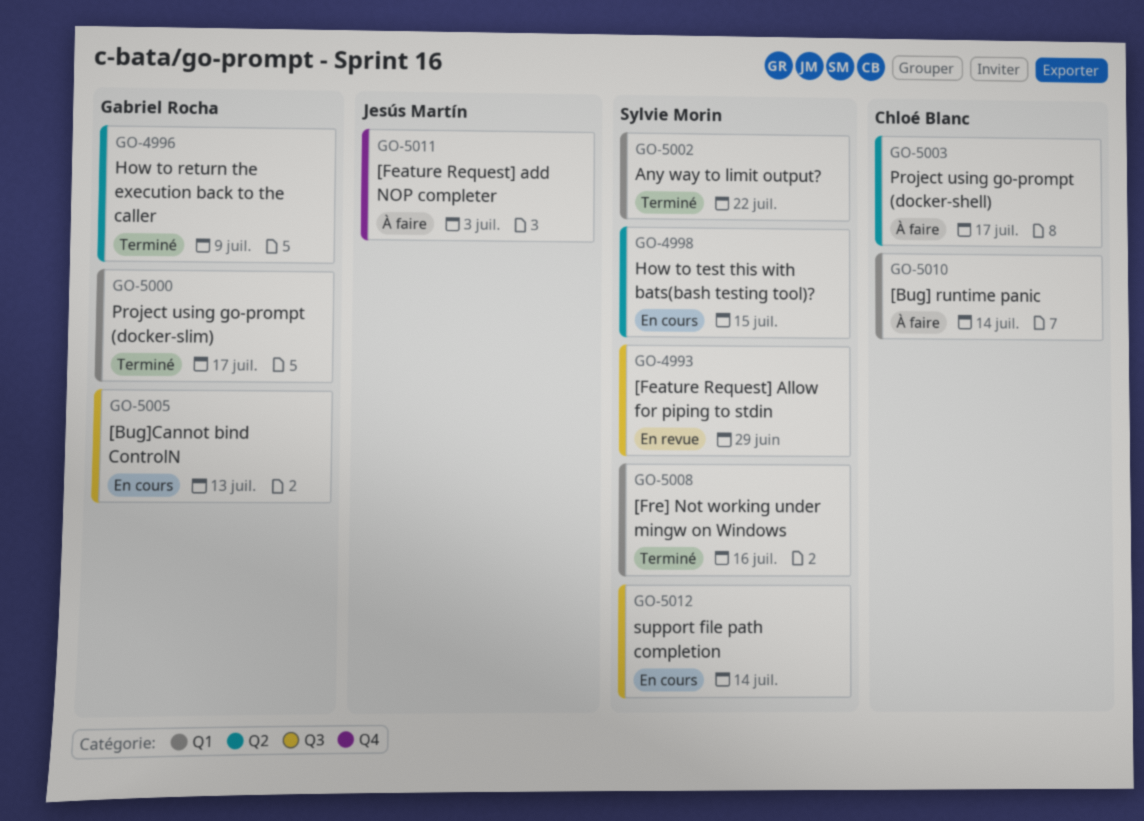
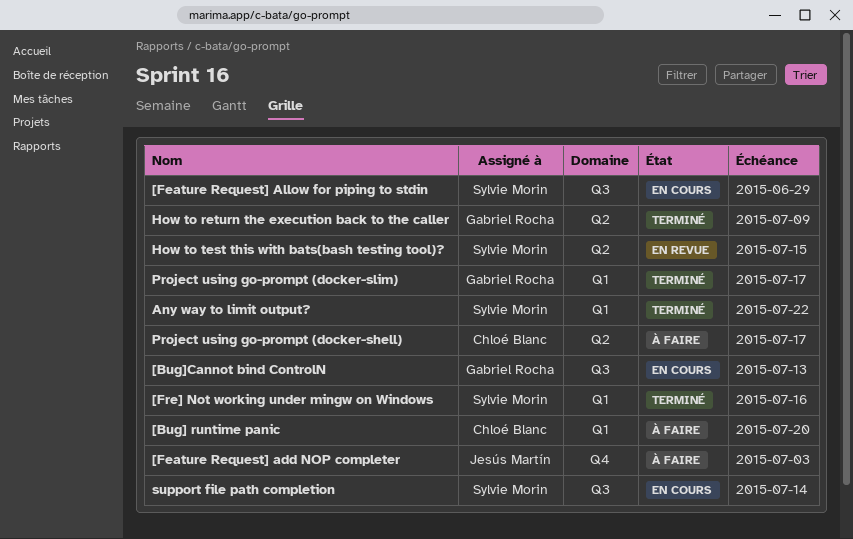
[Bug] runtime panic, due: Jul 14 -> Jul 20
[Feature Request] Allow for piping to stdin, status: En revue -> En cours
How to test this with bats(bash testing tool)?, status: En cours -> En revue

